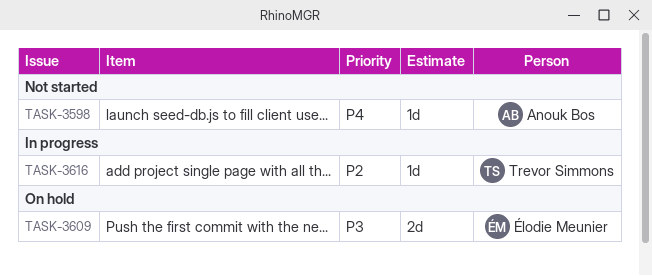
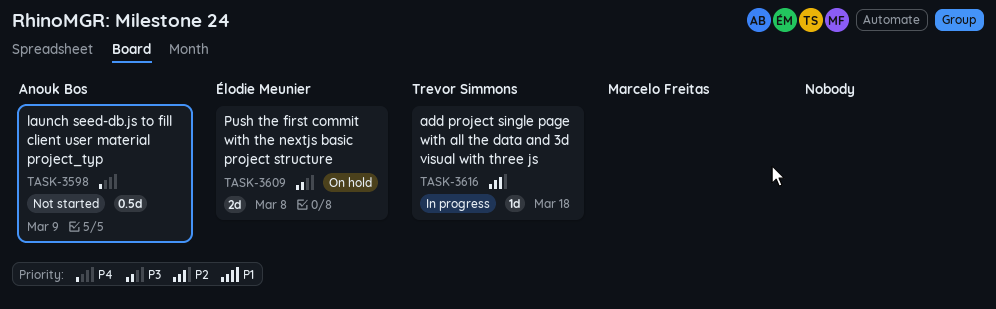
TASK-3598, estimate: 1d -> 0.5d

